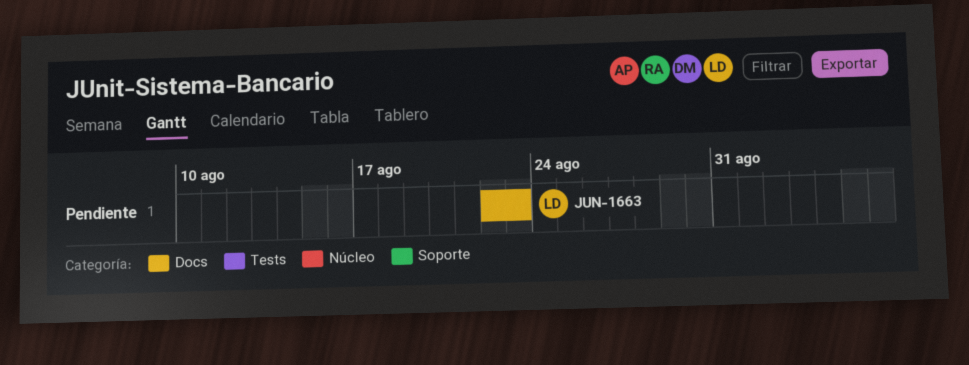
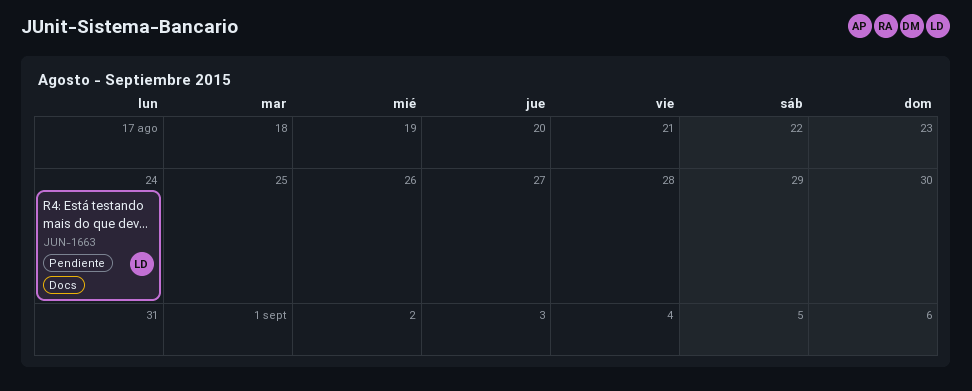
JUN-1663, due: Aug 23 -> Aug 24

